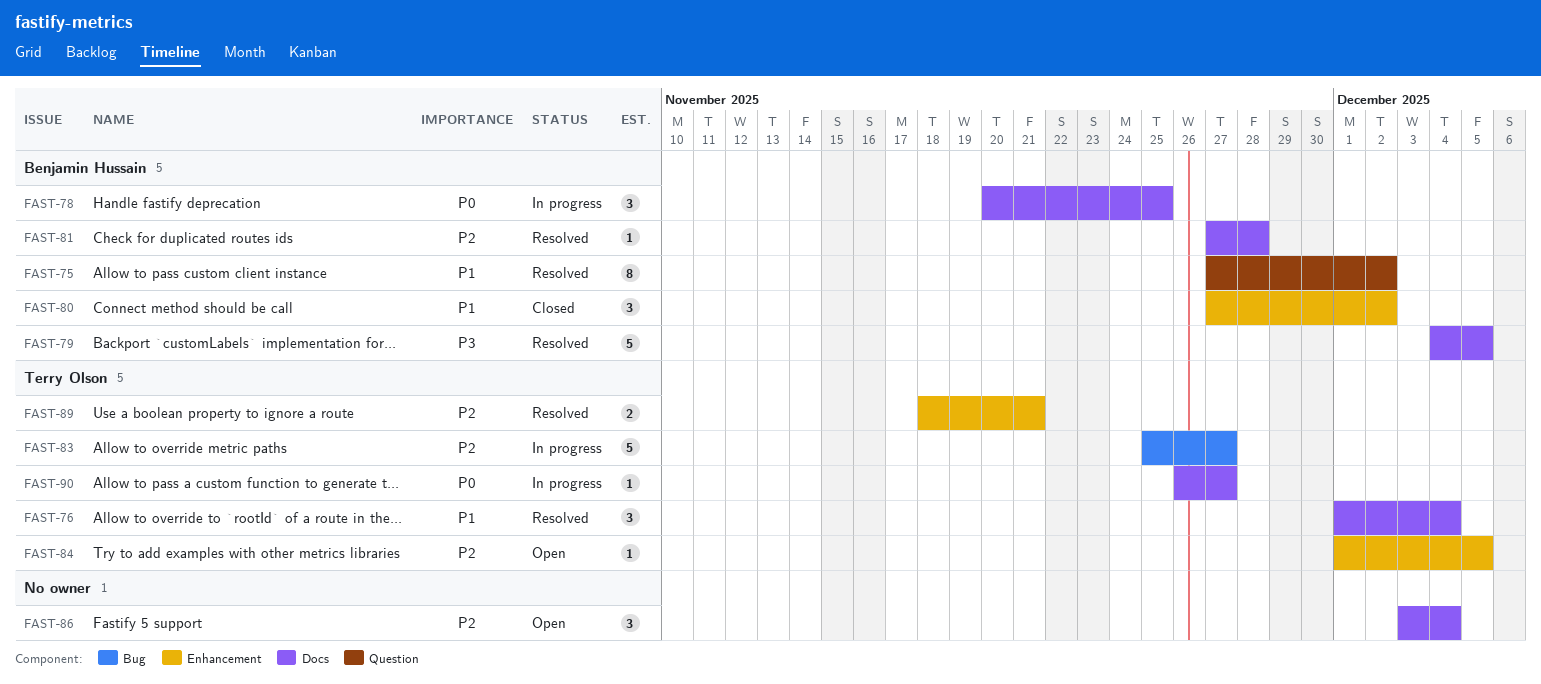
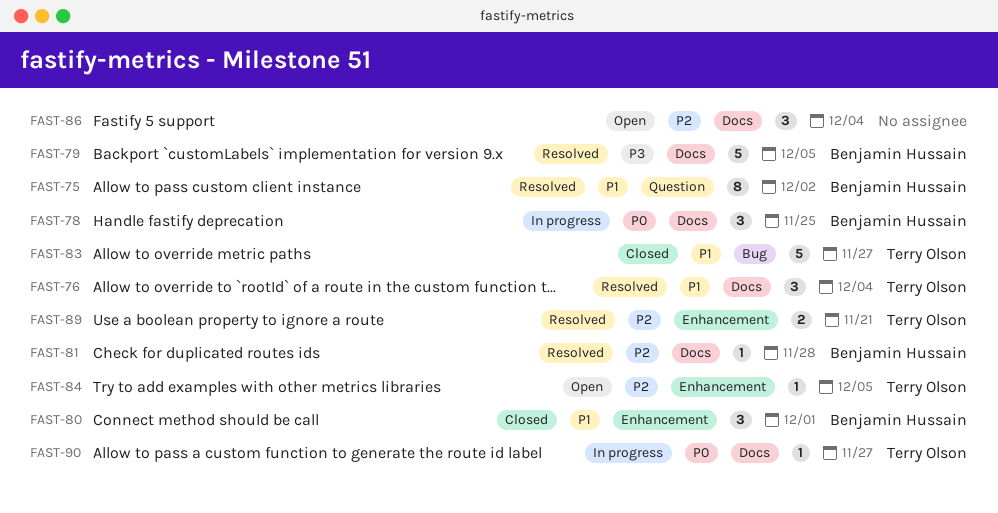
FAST-80, due: Dec 2 -> Dec 1
FAST-83, status: In progress -> Closed
FAST-83, priority: P2 -> P1

